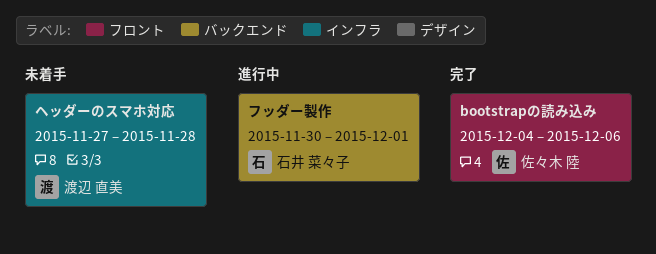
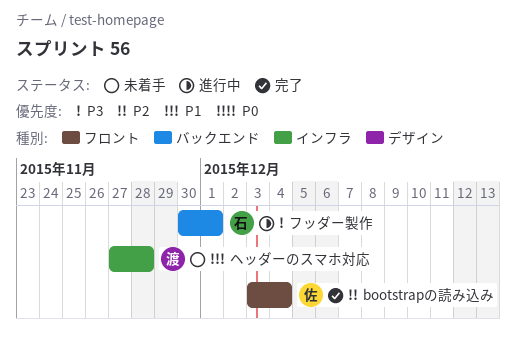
bootstrapの読み込み, start: Dec 4 -> Dec 3
bootstrapの読み込み, due: Dec 6 -> Dec 4

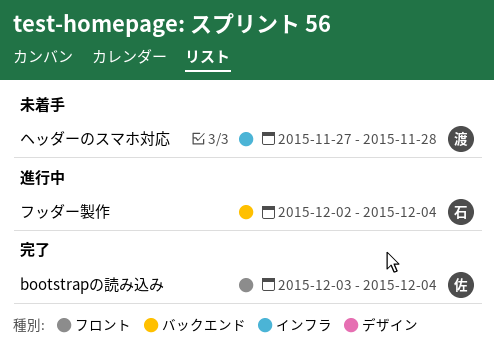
フッダー製作, start: Nov 30 -> Dec 2
フッダー製作, due: Dec 1 -> Dec 4

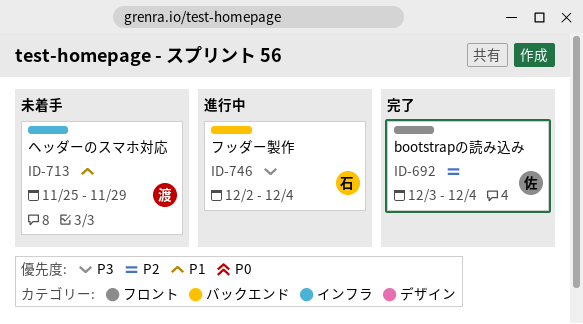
ヘッダーのスマホ対応, start: Nov 27 -> Nov 25
ヘッダーのスマホ対応, due: Nov 28 -> Nov 29

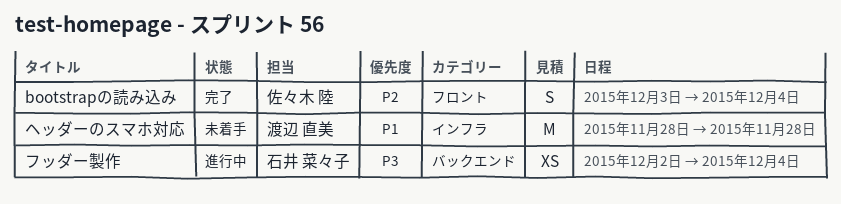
ヘッダーのスマホ対応, start: Nov 25 -> Nov 28
ヘッダーのスマホ対応, due: Nov 29 -> Nov 28

